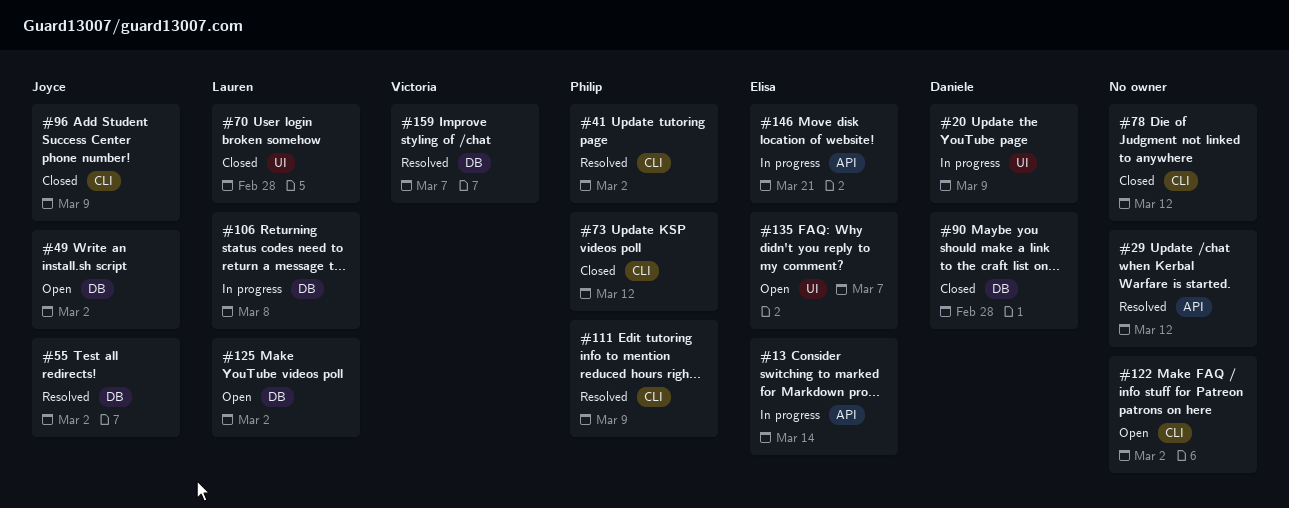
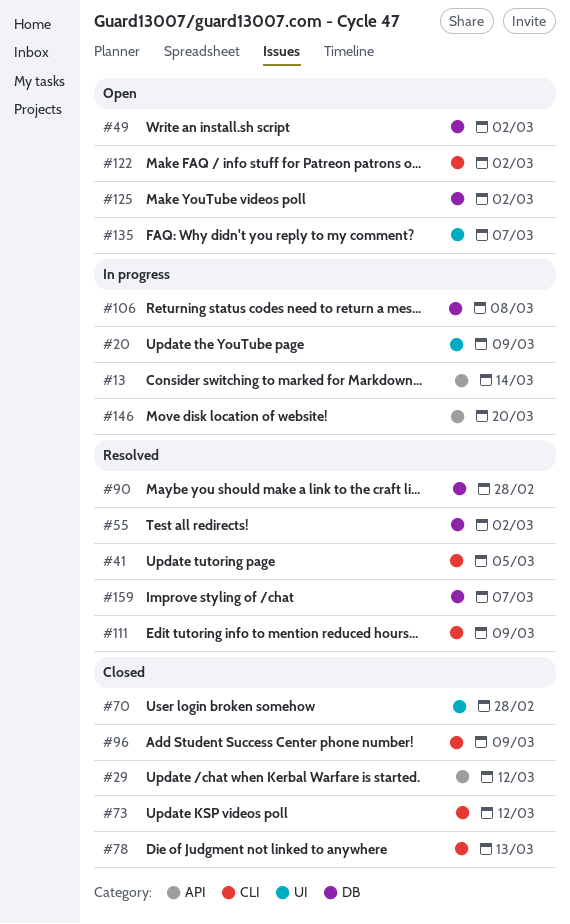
#29, status: Resolved -> Closed
#41, due: Mar 2 -> Mar 5
#78, due: Mar 12 -> Mar 13
#90, status: Closed -> Resolved
#146, due: Mar 21 -> Mar 20

